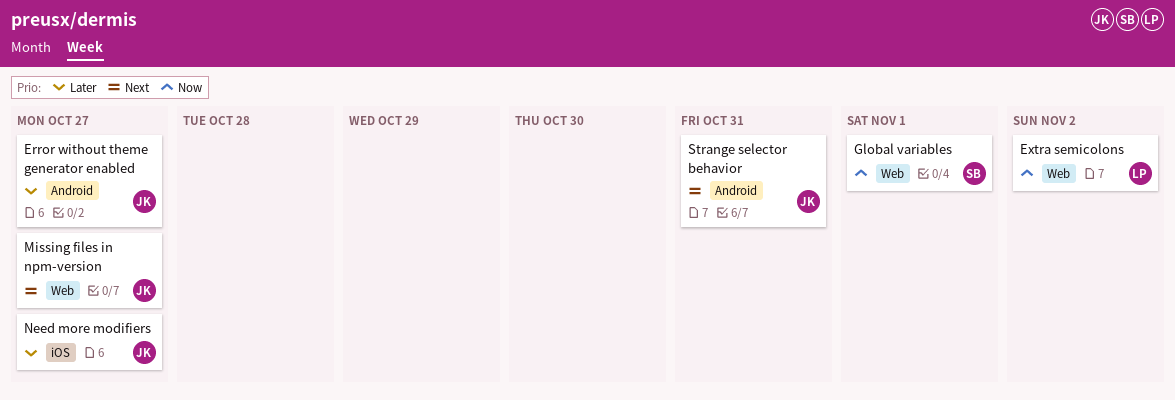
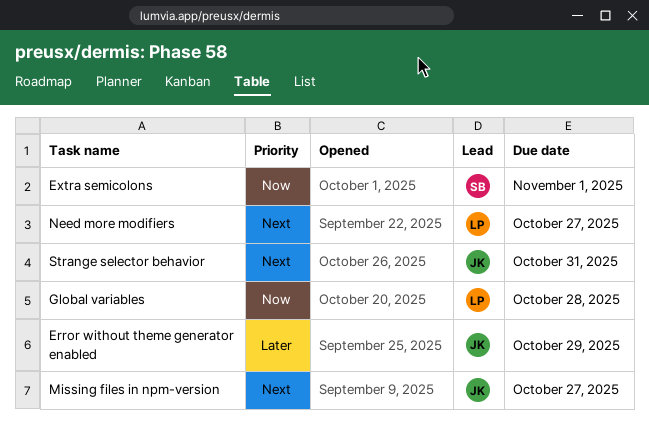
Error without theme generator enabled, due: Oct 27 -> Oct 29
Extra semicolons, owner: LP -> SB
Extra semicolons, due: Nov 2 -> Nov 1
Global variables, owner: SB -> LP
Global variables, due: Nov 1 -> Oct 28
Need more modifiers, owner: JK -> LP
Need more modifiers, priority: Later -> Next

